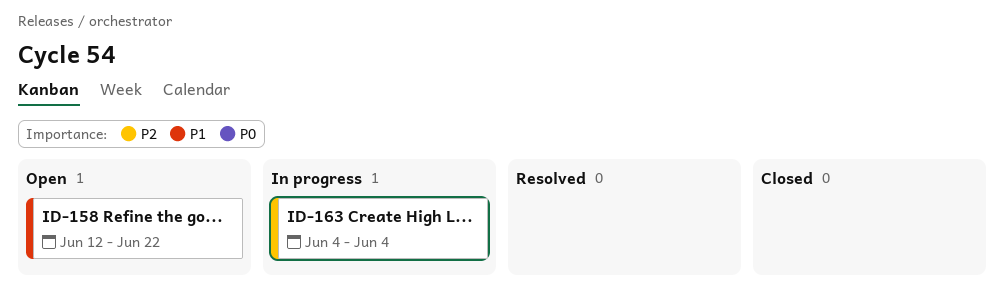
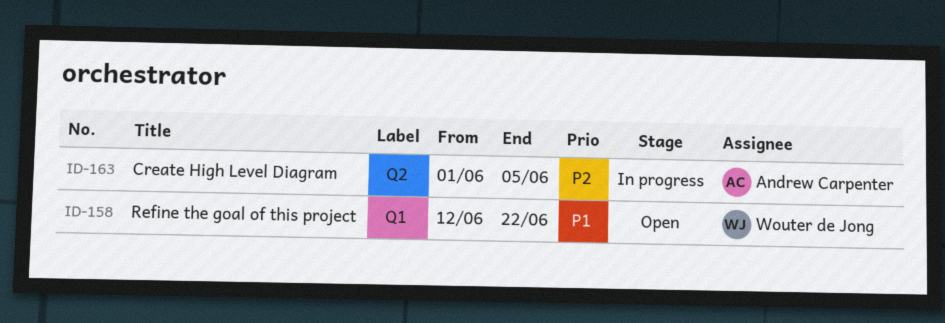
ID-163, start: Jun 4 -> Jun 1
ID-163, due: Jun 4 -> Jun 5

